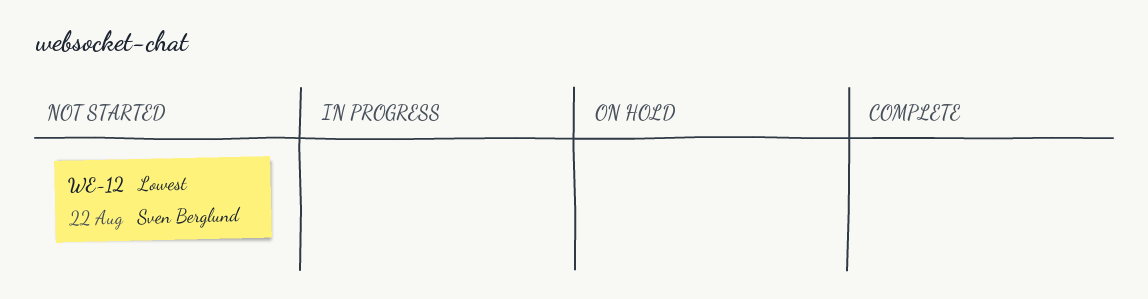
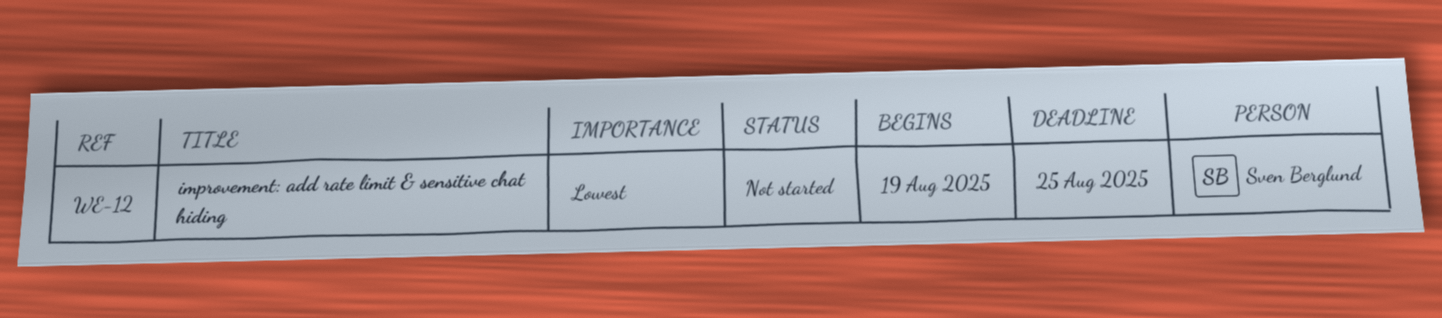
WE-12, due: Aug 22 -> Aug 25

